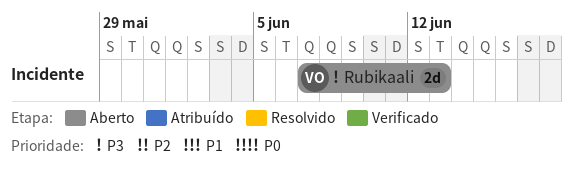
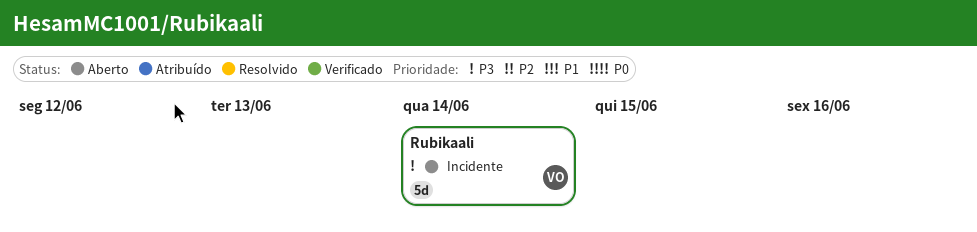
Rubikaali, estimate: 2d -> 5d
Rubikaali, due: Jun 13 -> Jun 14

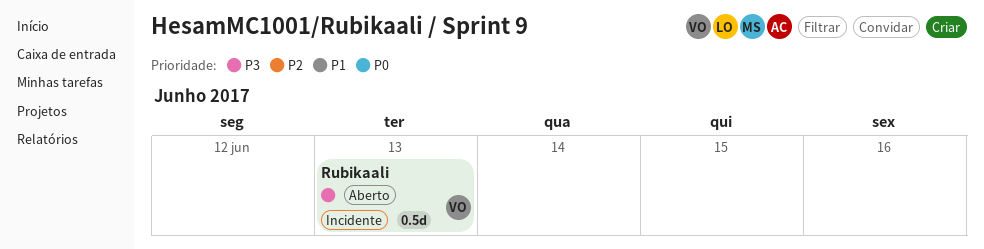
Rubikaali, estimate: 5d -> 0.5d
Rubikaali, due: Jun 14 -> Jun 13

